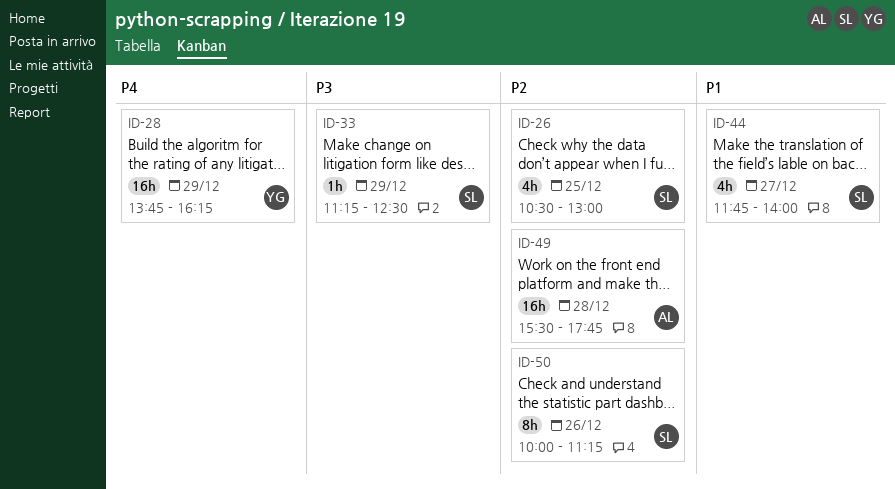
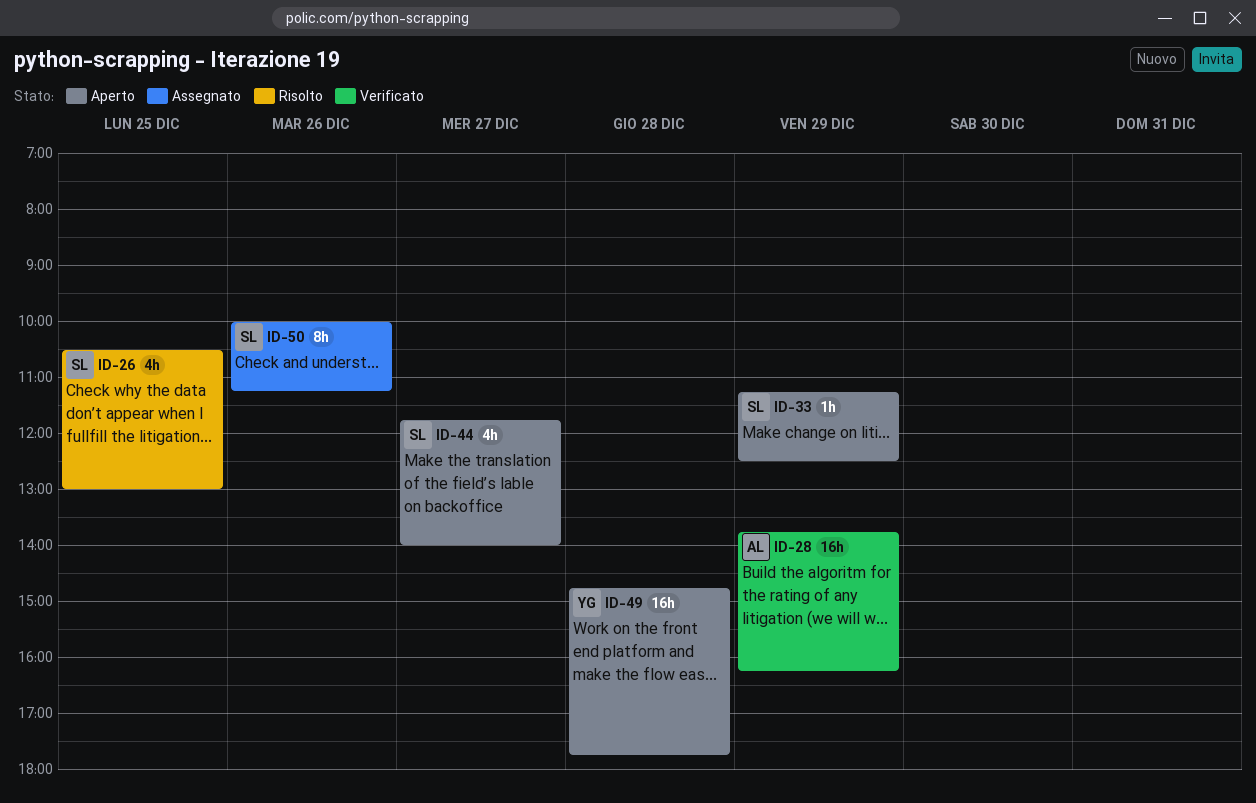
ID-28, owner: YG -> AL
ID-49, owner: AL -> YG
ID-49, begins: 15:30 -> 14:45

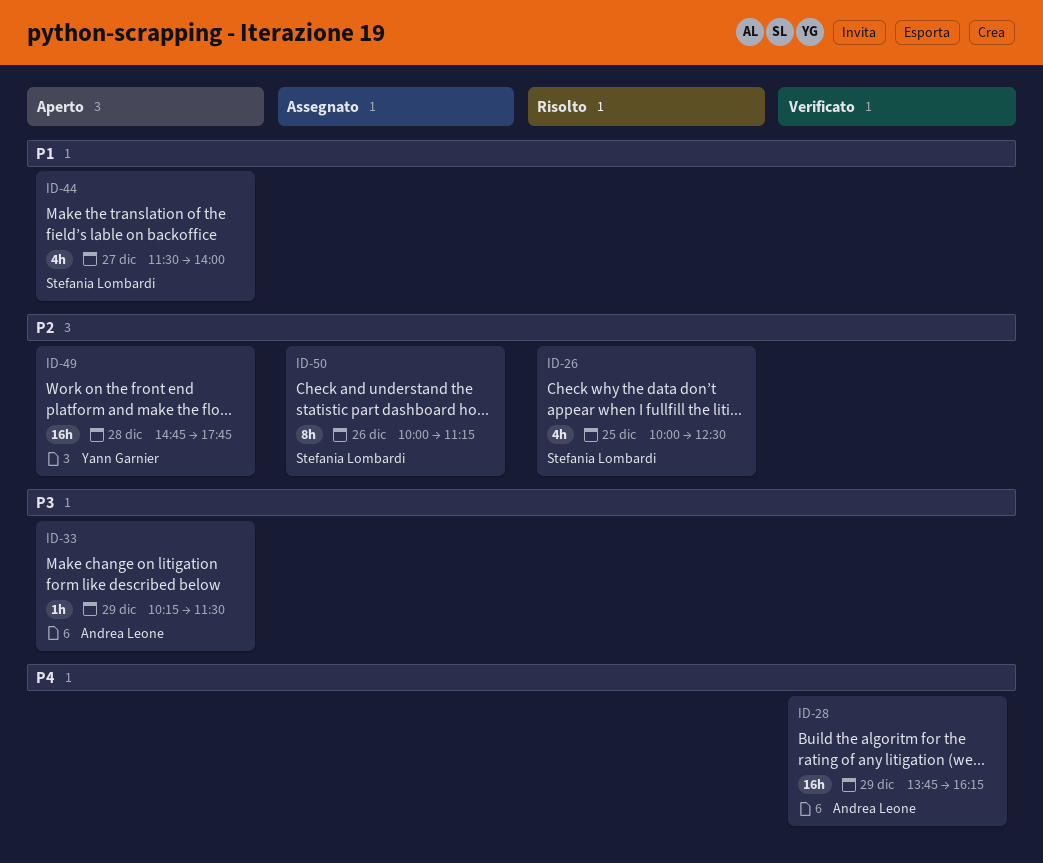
ID-26, begins: 10:30 -> 10:00
ID-26, ends: 13:00 -> 12:30
ID-33, owner: Stefania Lombardi -> Andrea Leone
ID-33, begins: 11:15 -> 10:15
ID-33, ends: 12:30 -> 11:30
ID-44, begins: 11:45 -> 11:30

